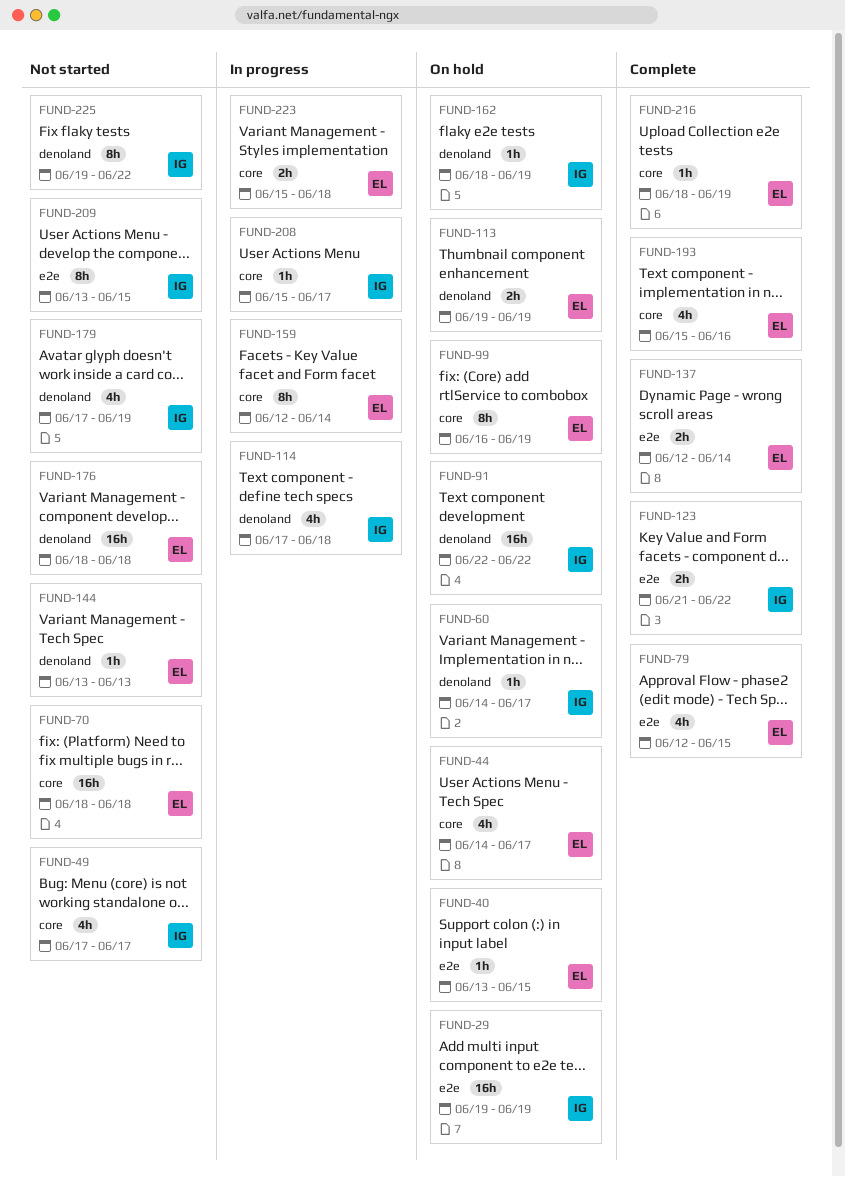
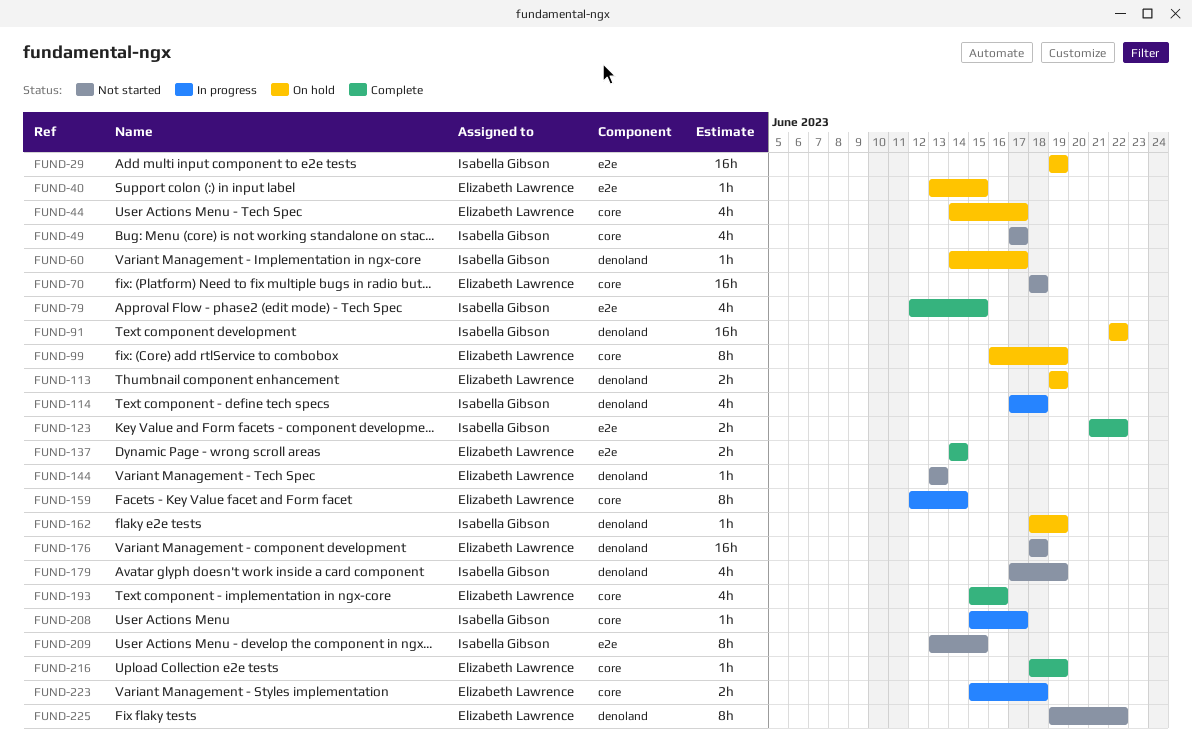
FUND-79, owner: Elizabeth Lawrence -> Isabella Gibson
FUND-137, start: Jun 12 -> Jun 14
FUND-225, owner: Isabella Gibson -> Elizabeth Lawrence

